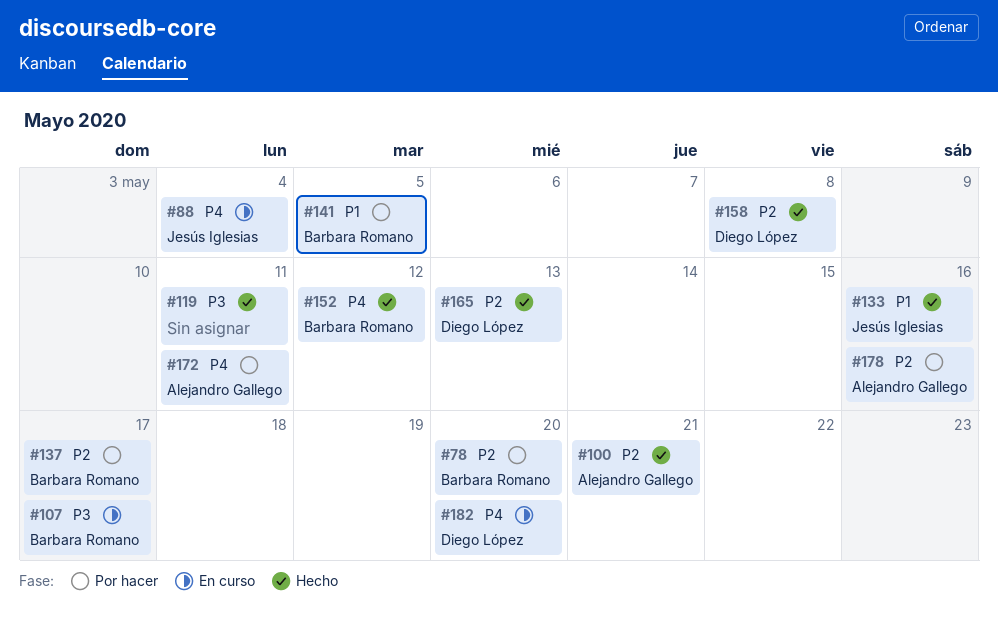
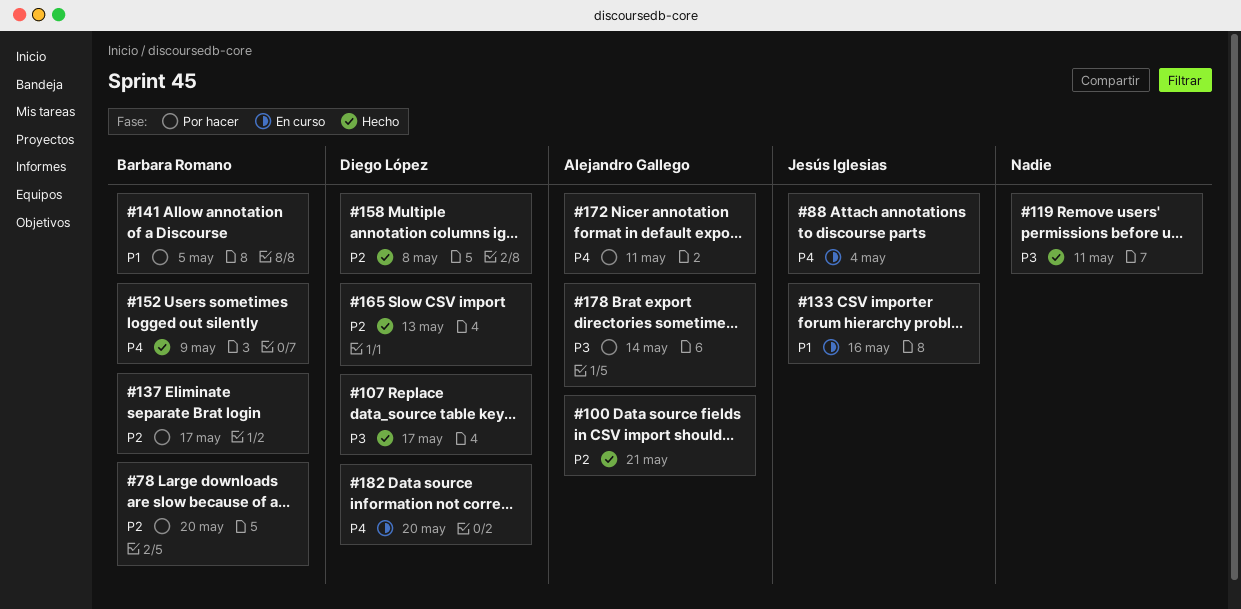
#107, status: En curso -> Hecho
#107, owner: Barbara Romano -> Diego López
#133, status: Hecho -> En curso
#152, due: May 12 -> May 9
#178, priority: P2 -> P3
#178, due: May 16 -> May 14

